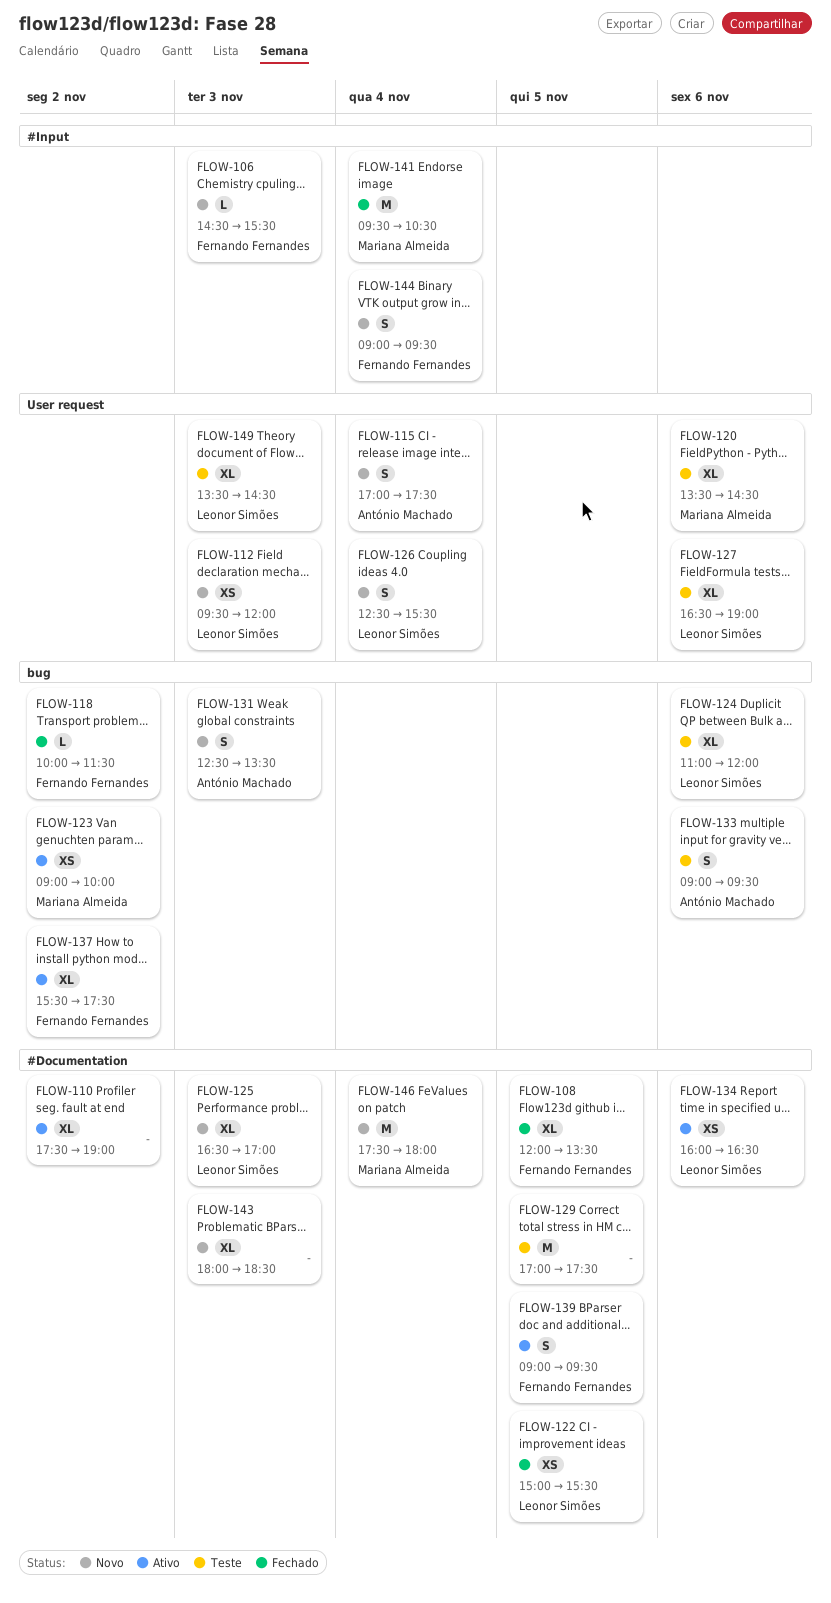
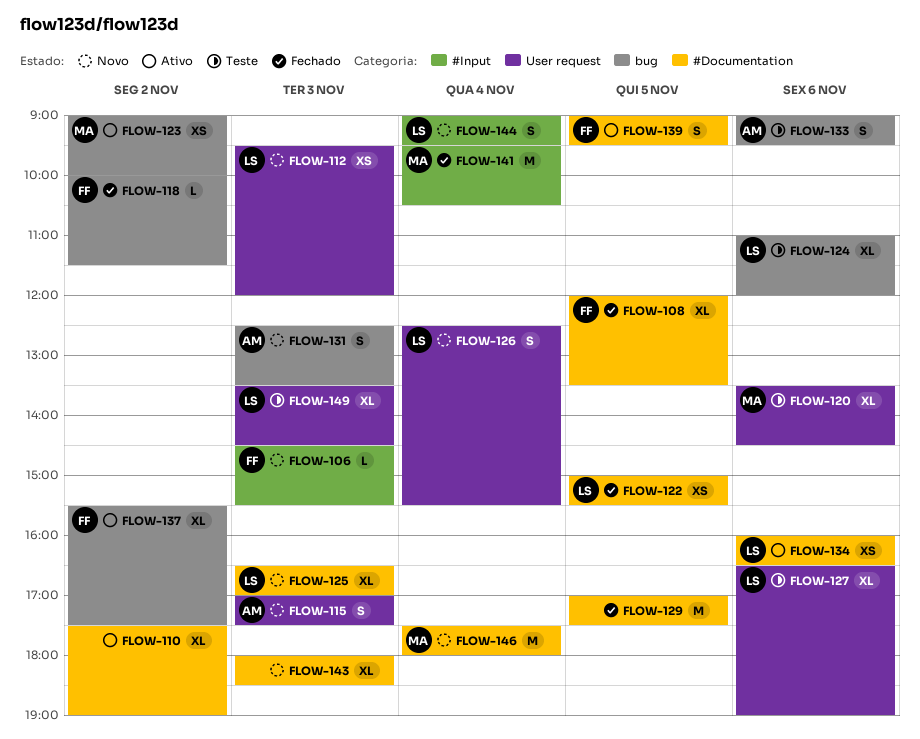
FLOW-115, day: Nov 4 -> Nov 3
FLOW-129, status: Teste -> Fechado
FLOW-144, owner: Fernando Fernandes -> Leonor Simões

